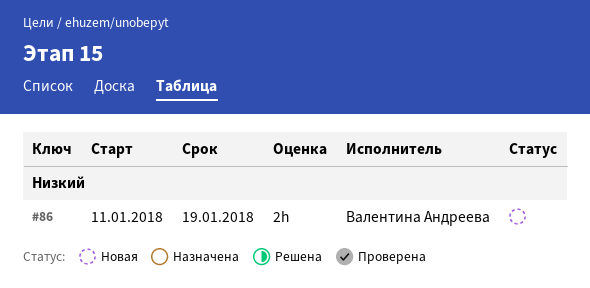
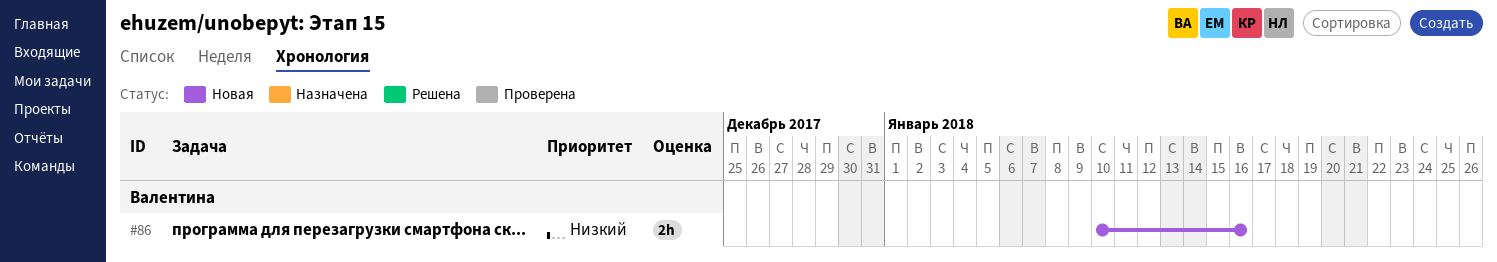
#86, start: Jan 11 -> Jan 10
#86, due: Jan 19 -> Jan 16

